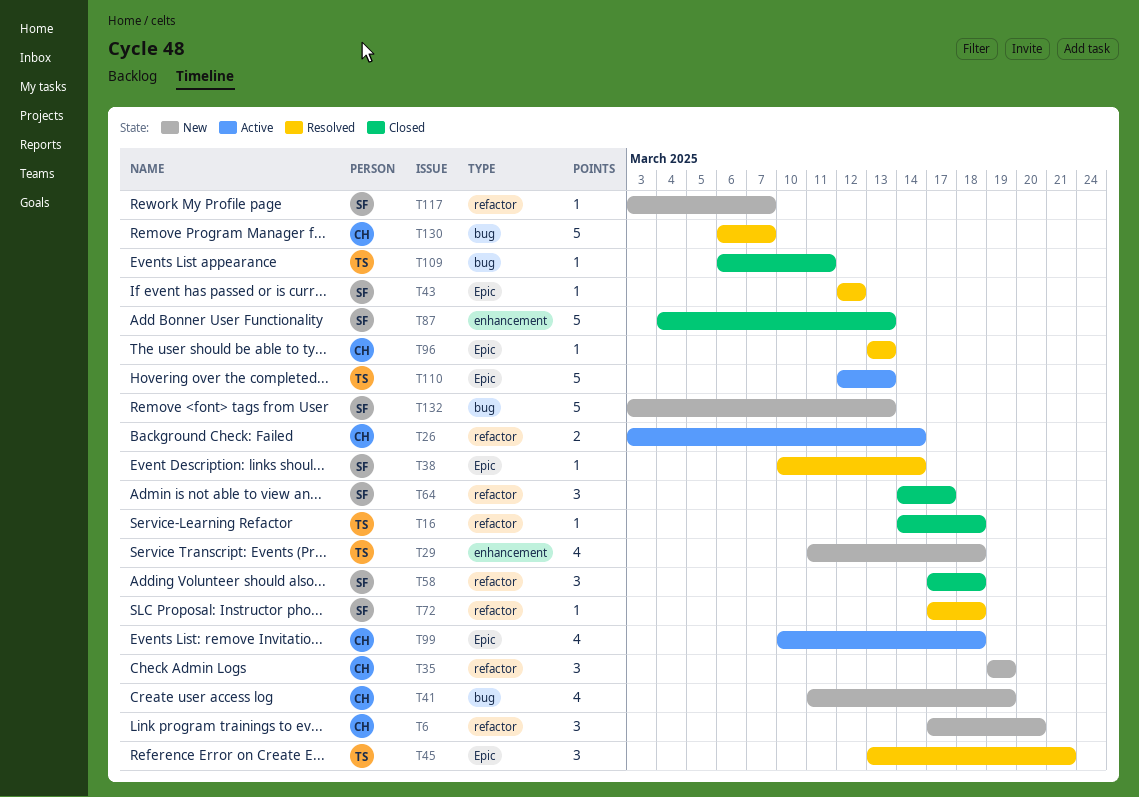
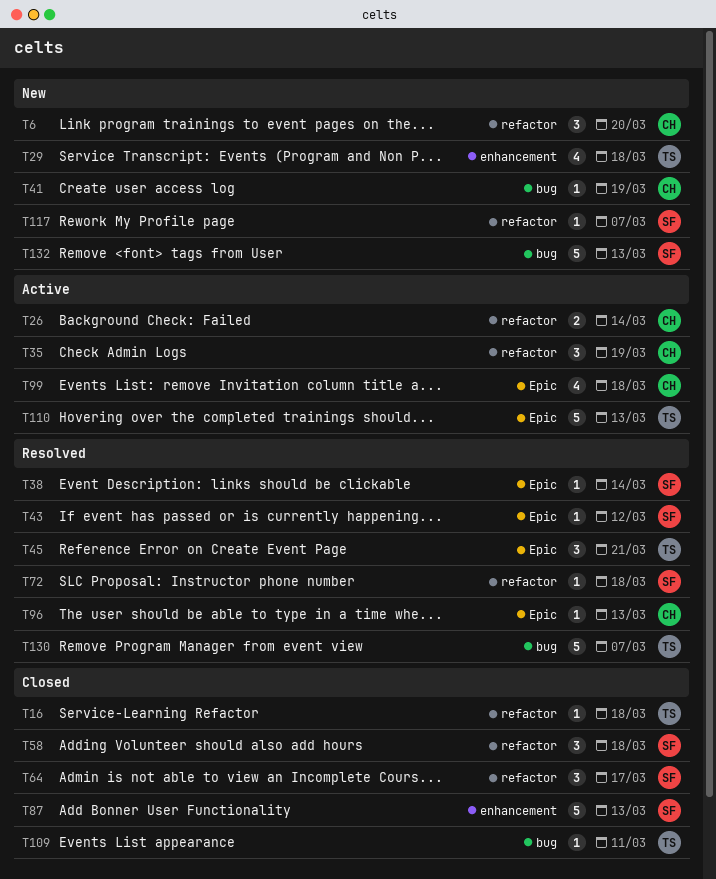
T35, status: New -> Active
T41, estimate: 4 -> 1
T130, owner: CH -> TS

